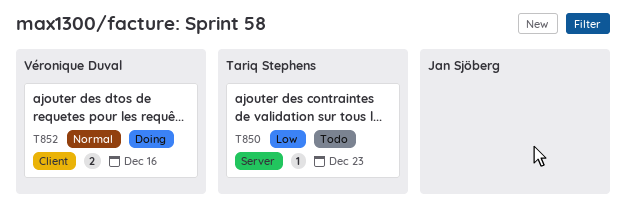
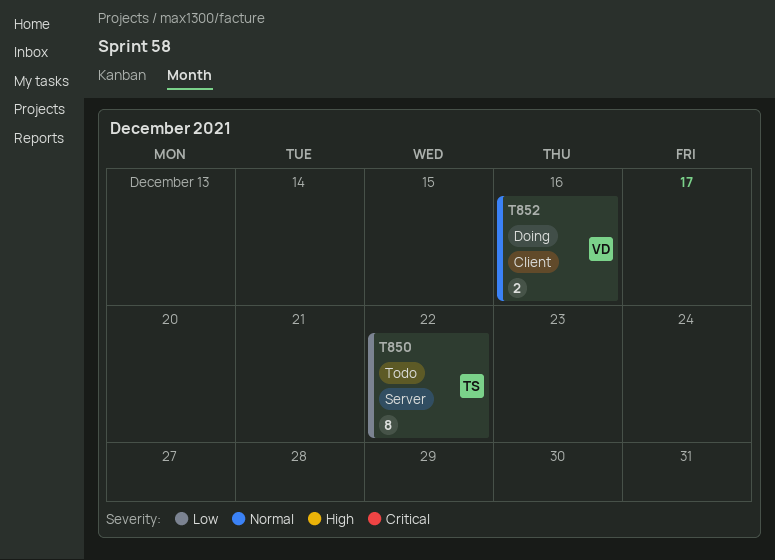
T850, estimate: 1 -> 8
T850, due: Dec 23 -> Dec 22

